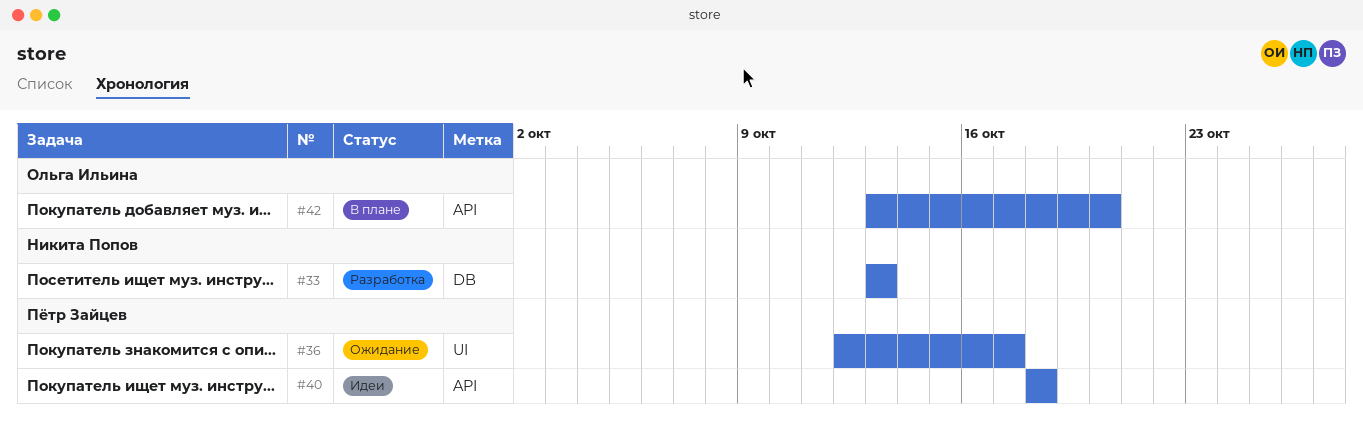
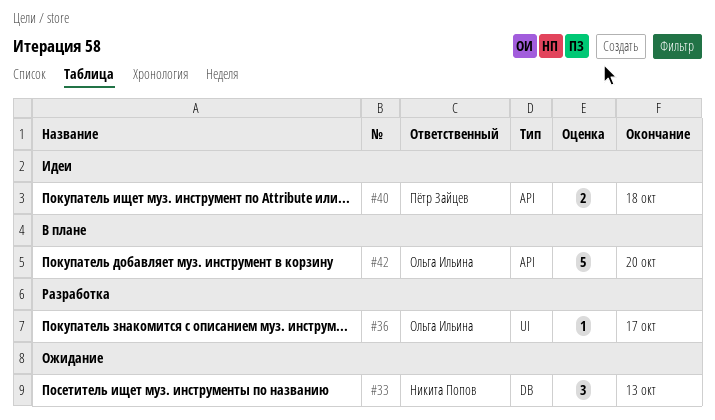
#33, status: Разработка -> Ожидание
#36, status: Ожидание -> Разработка
#36, owner: Пётр Зайцев -> Ольга Ильина

